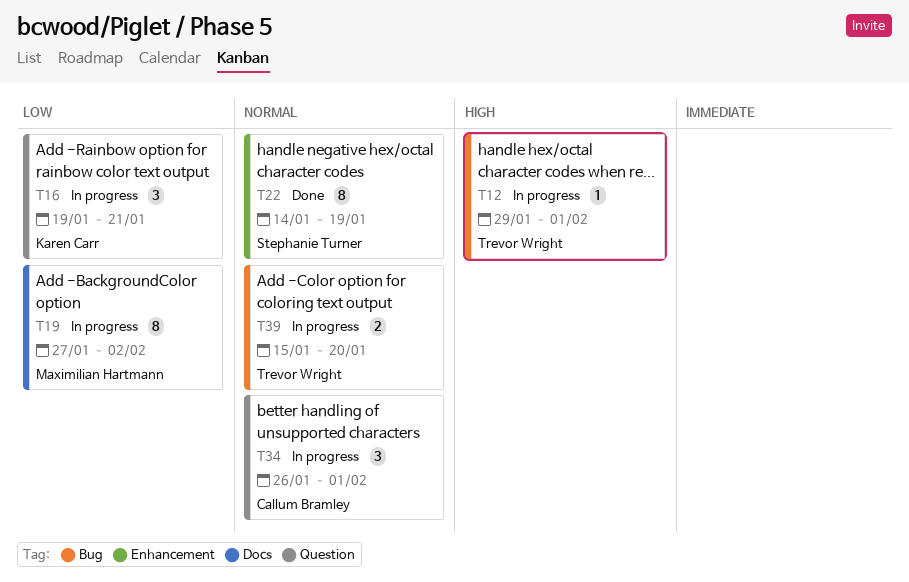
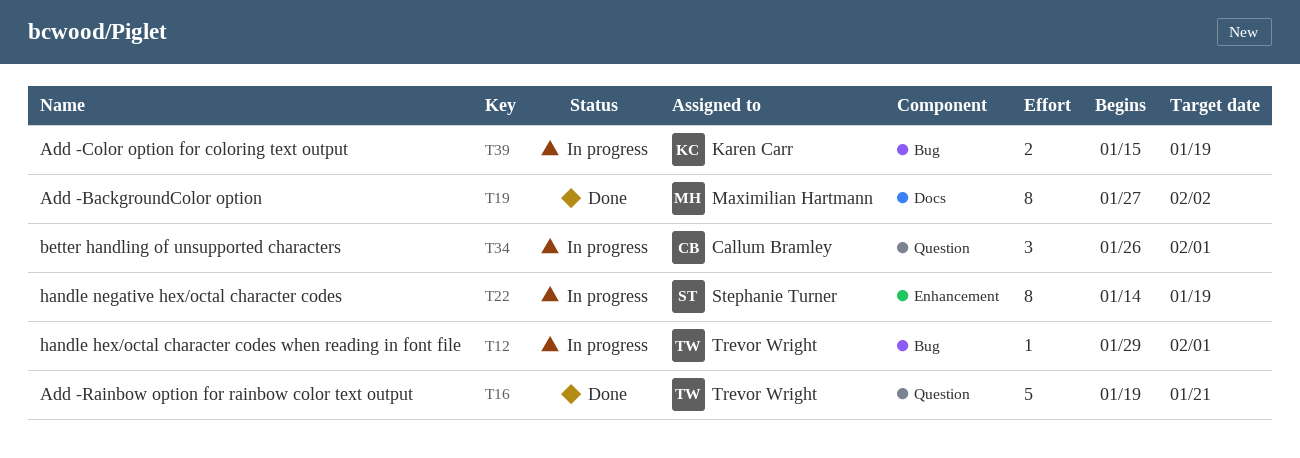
T16, status: In progress -> Done
T16, owner: Karen Carr -> Trevor Wright
T16, estimate: 3 -> 5
T19, status: In progress -> Done
T22, status: Done -> In progress
T39, owner: Trevor Wright -> Karen Carr
T39, due: Jan 20 -> Jan 19

